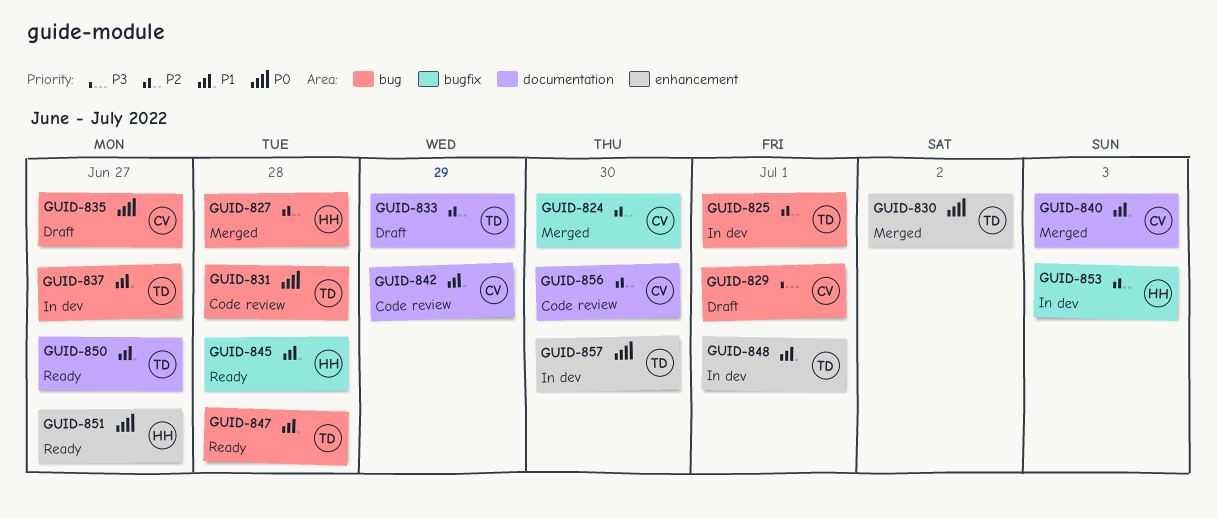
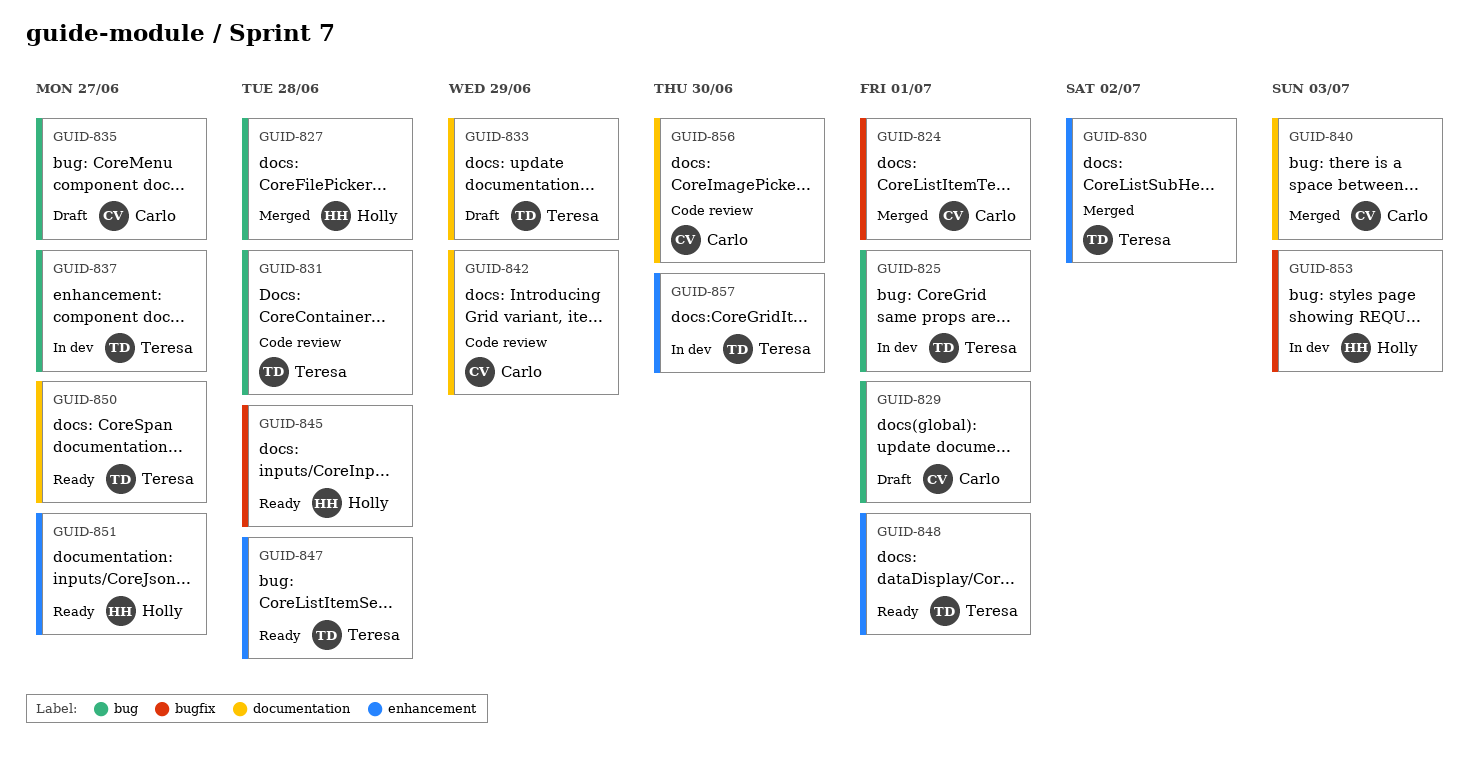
GUID-824, due: Jun 30 -> Jul 1
GUID-847, label: bug -> enhancement
GUID-848, status: In dev -> Ready

